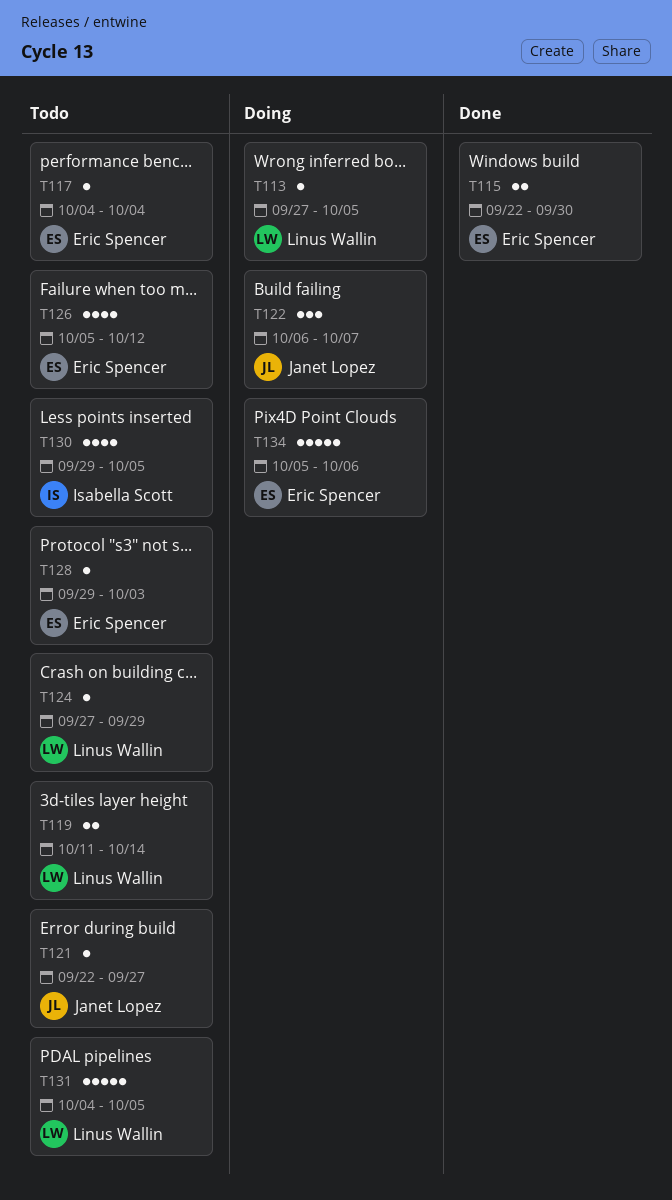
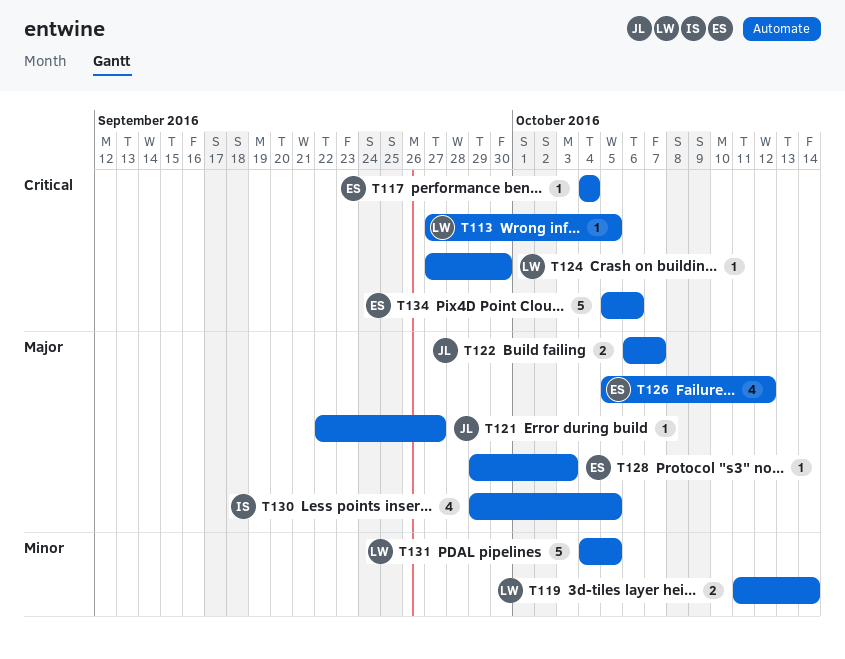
T115: present -> none
T122, estimate: 3 -> 2
T124, due: Sep 29 -> Sep 30

